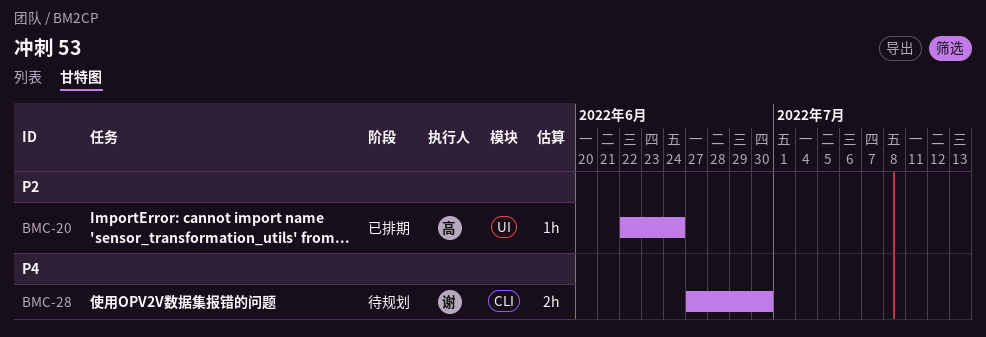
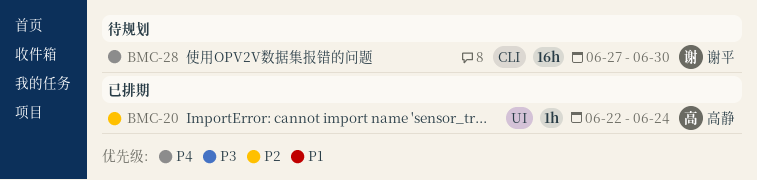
BMC-28, estimate: 2h -> 16h

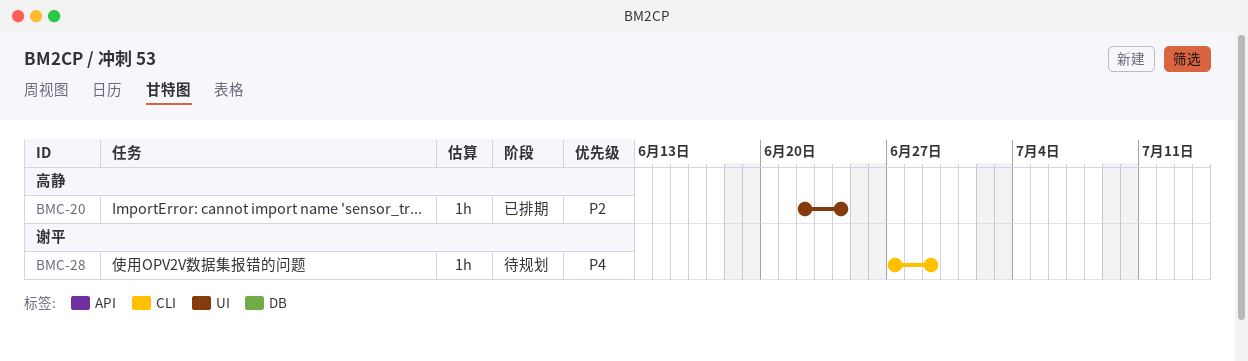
BMC-28, estimate: 16h -> 1h
BMC-28, due: Jun 30 -> Jun 29

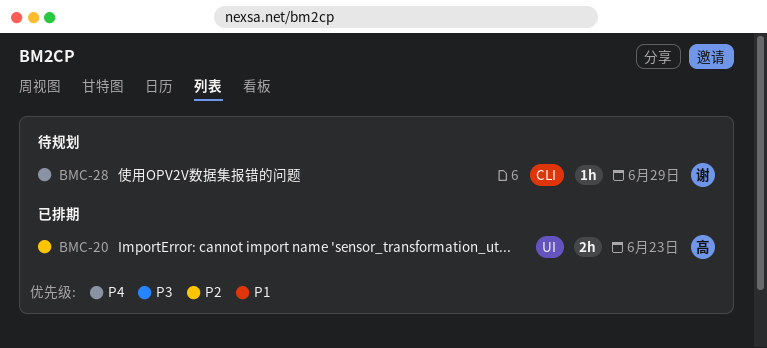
BMC-20, estimate: 1h -> 2h
BMC-20, due: Jun 24 -> Jun 23

